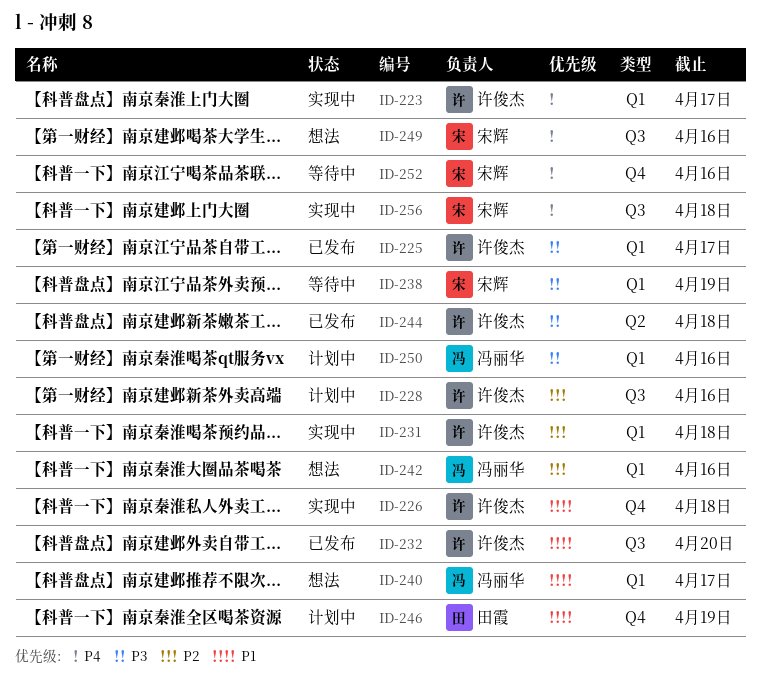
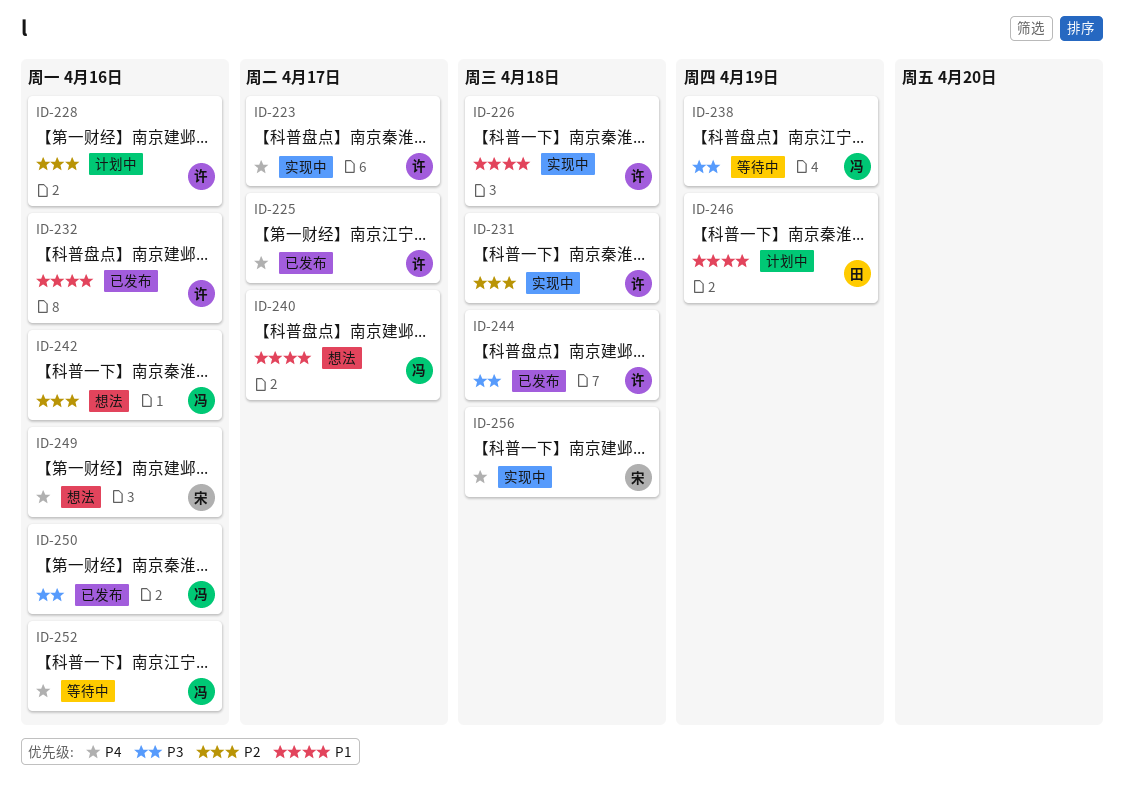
ID-225, priority: P3 -> P4
ID-232, due: Apr 20 -> Apr 16
ID-238, owner: 宋辉 -> 冯丽华
ID-250, status: 计划中 -> 已发布
ID-252, owner: 宋辉 -> 冯丽华

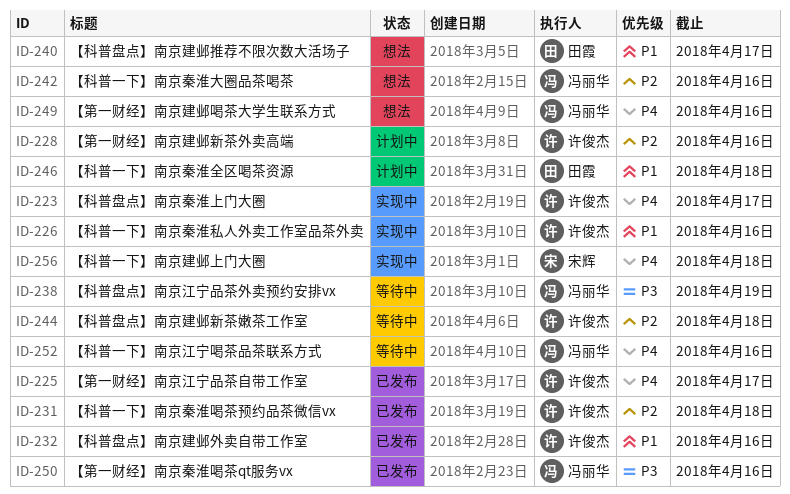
ID-226, due: Apr 18 -> Apr 16
ID-231, status: 实现中 -> 已发布
ID-240, owner: 冯丽华 -> 田霞
ID-244, status: 已发布 -> 等待中
ID-244, priority: P3 -> P2
ID-246, due: Apr 19 -> Apr 18
ID-249, owner: 宋辉 -> 冯丽华

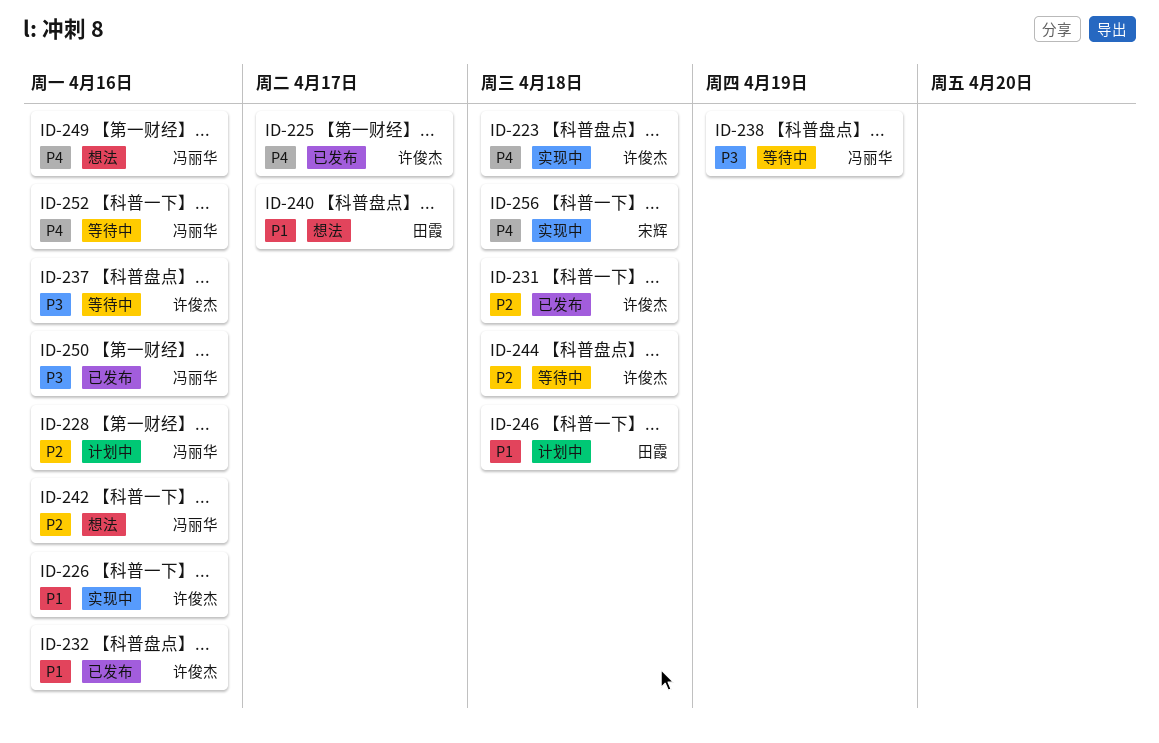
ID-223, due: Apr 17 -> Apr 18
ID-228, owner: 许俊杰 -> 冯丽华
ID-237: none -> present

